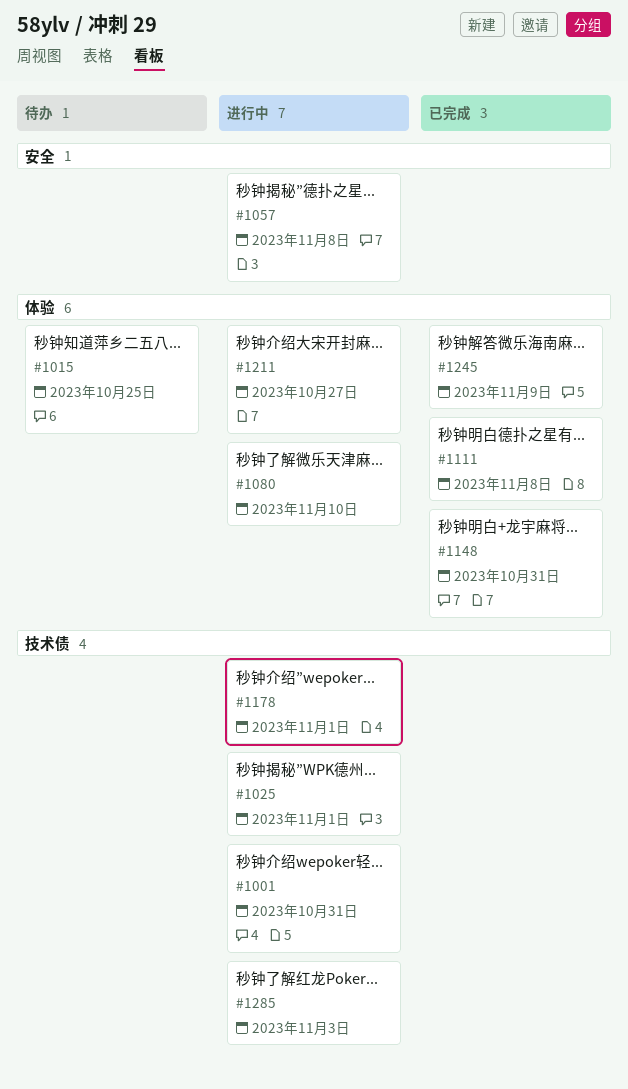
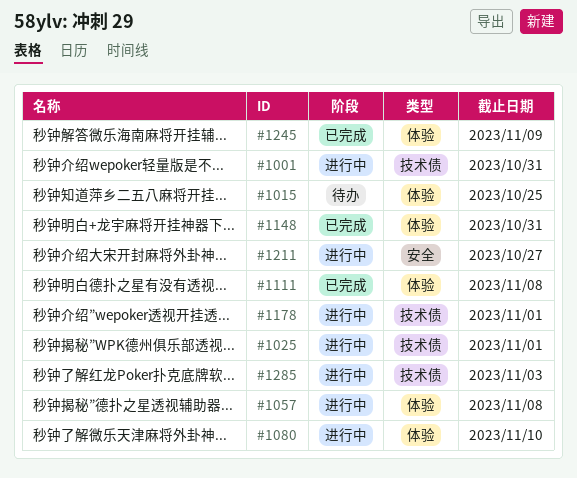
#1057, label: 安全 -> 体验
#1211, label: 体验 -> 安全

